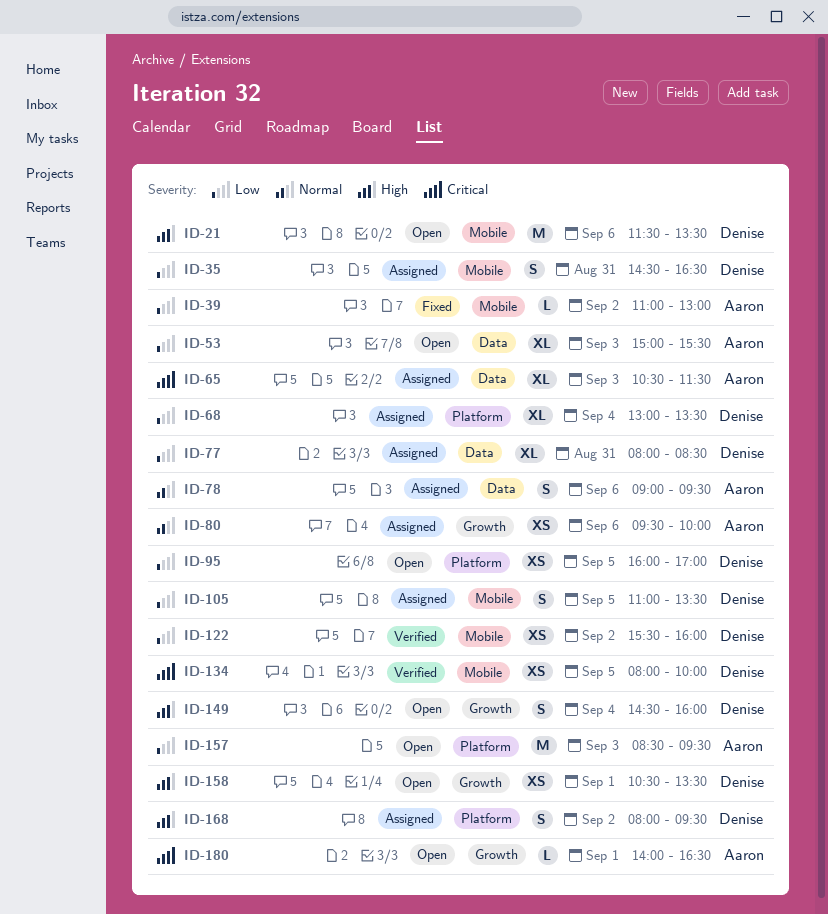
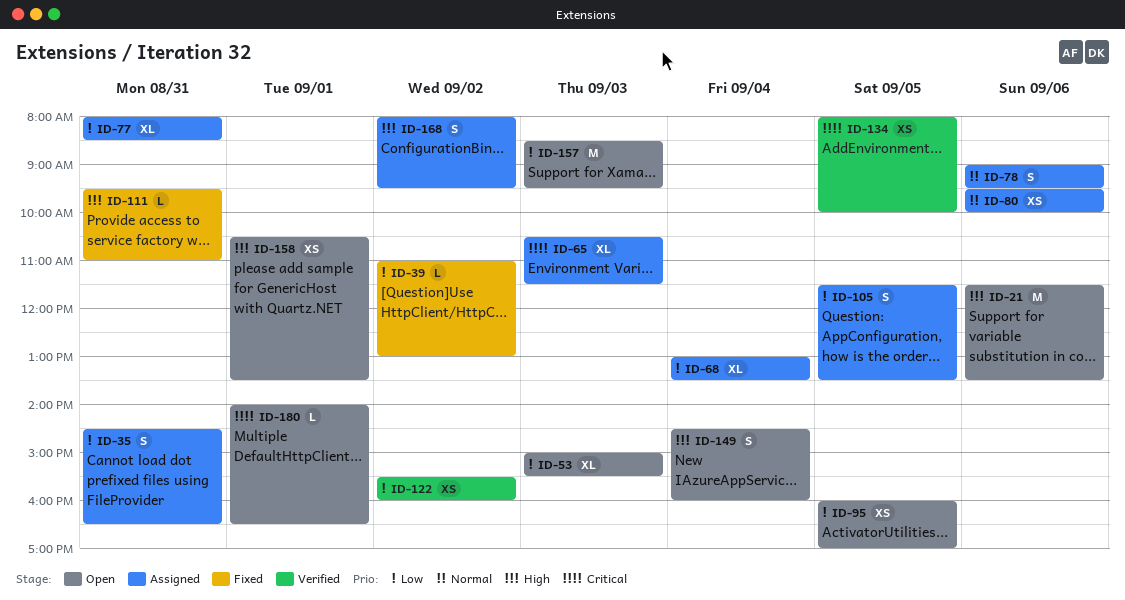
ID-105, begins: 11:00 -> 11:30
ID-111: none -> present

